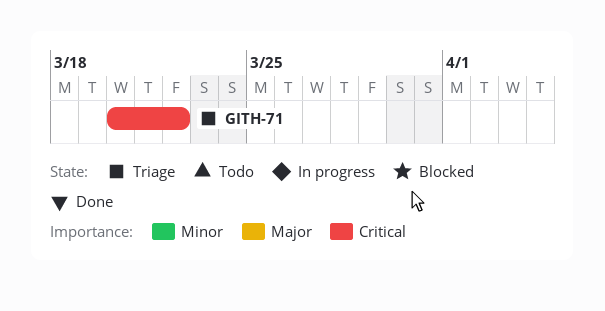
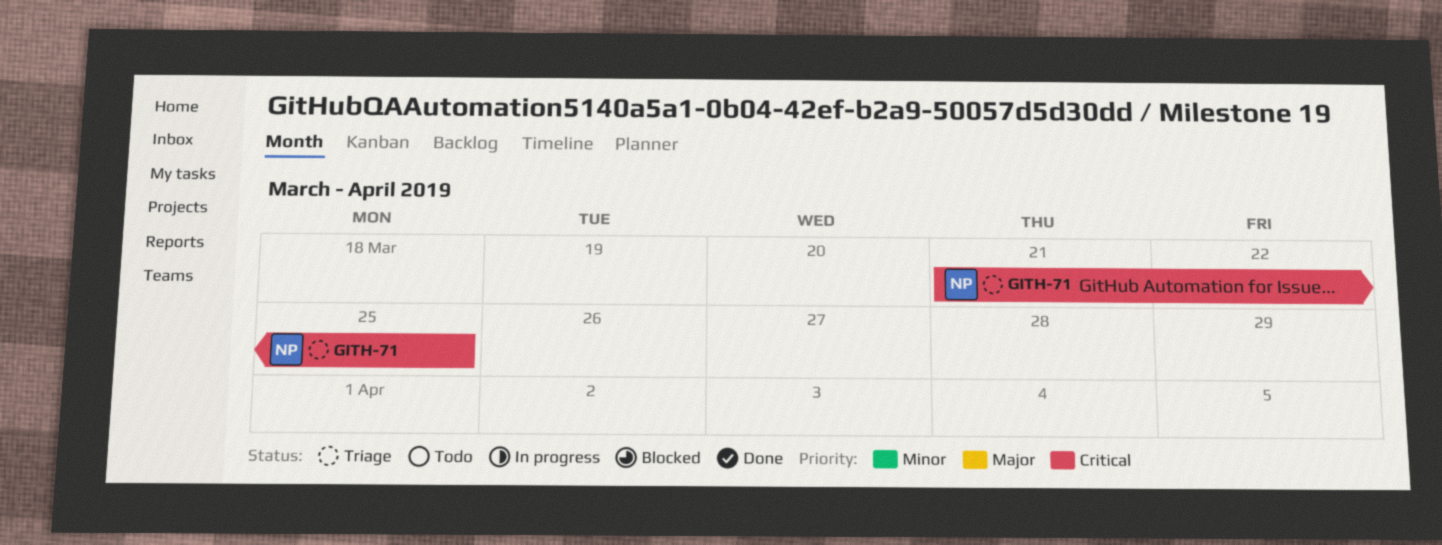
GITH-71, start: Mar 20 -> Mar 21
GITH-71, due: Mar 22 -> Mar 25

